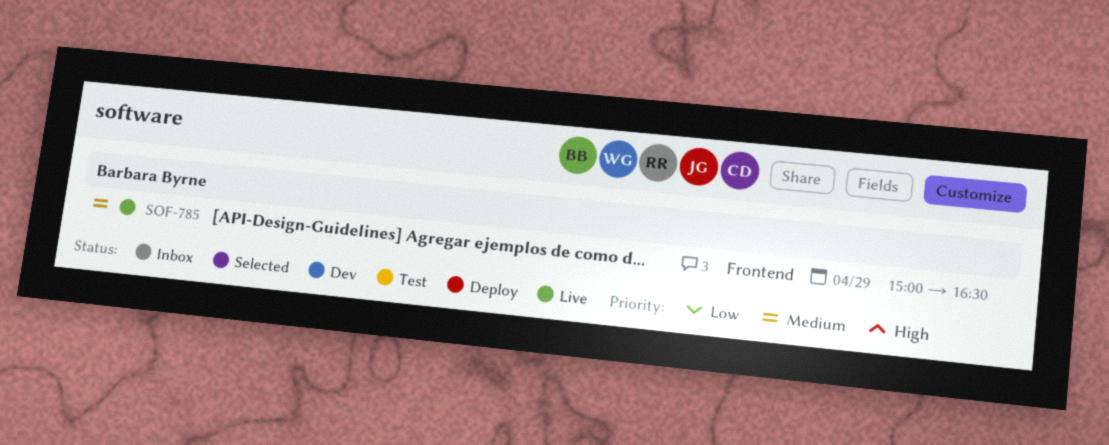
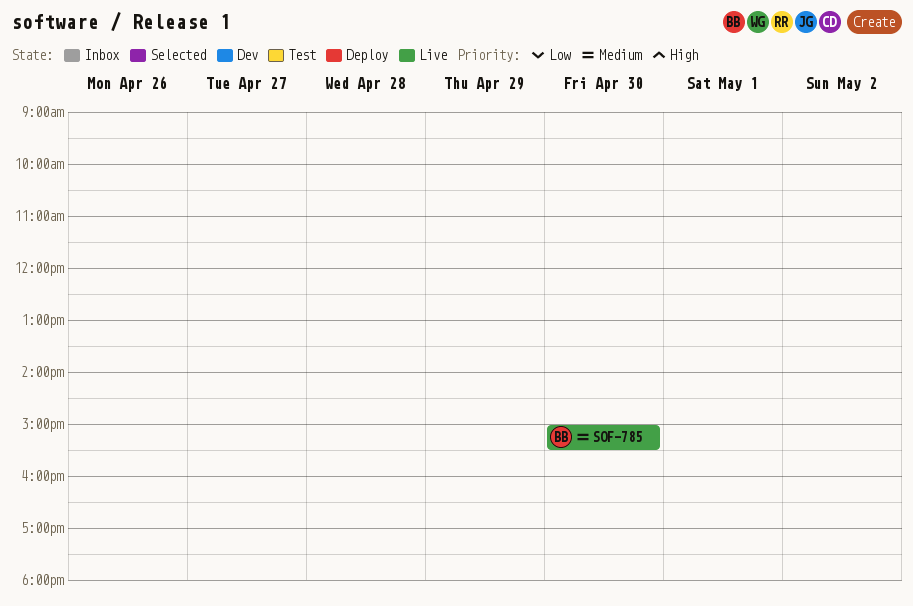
SOF-785, day: Apr 29 -> Apr 30
SOF-785, ends: 16:30 -> 15:30

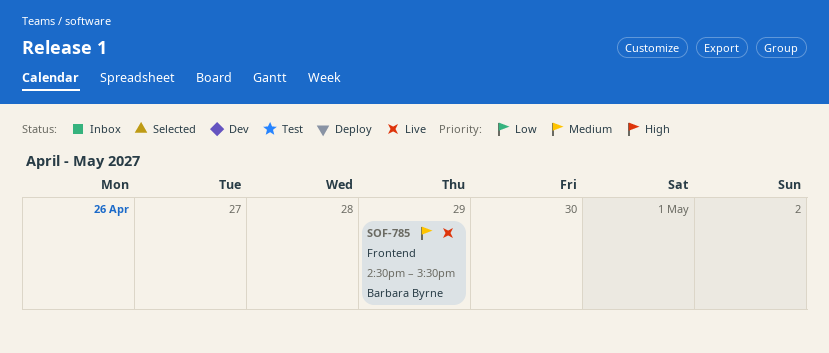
SOF-785, day: Apr 30 -> Apr 29
SOF-785, begins: 15:00 -> 14:30

